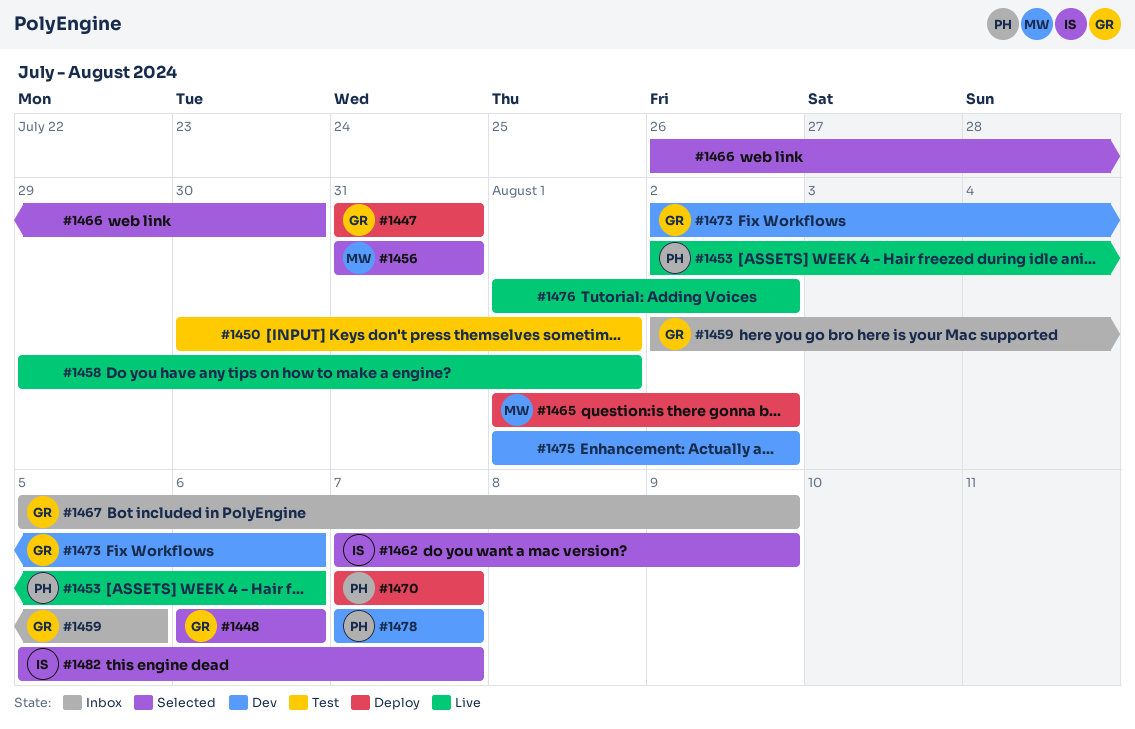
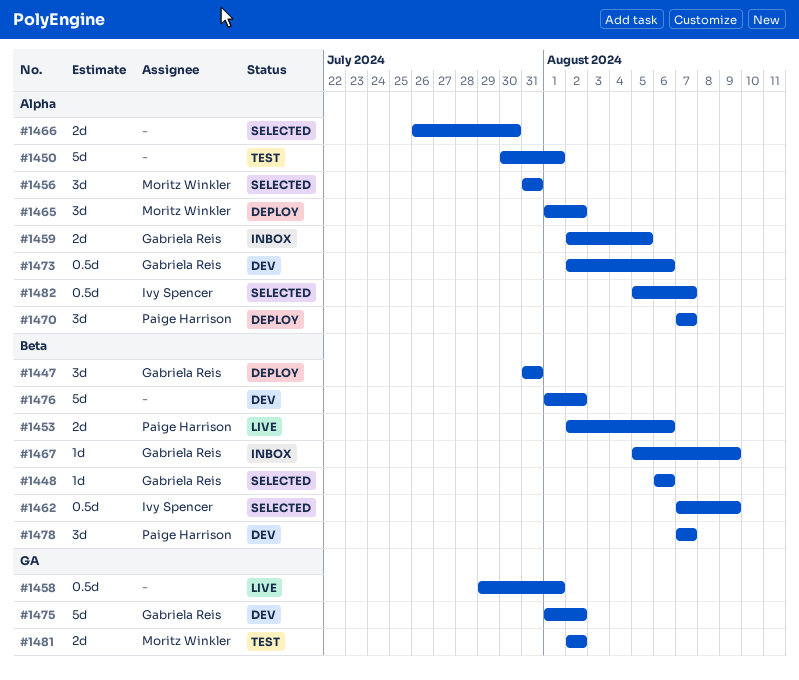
#1475, owner: none -> Gabriela Reis
#1476, status: Live -> Dev
#1481: none -> present

